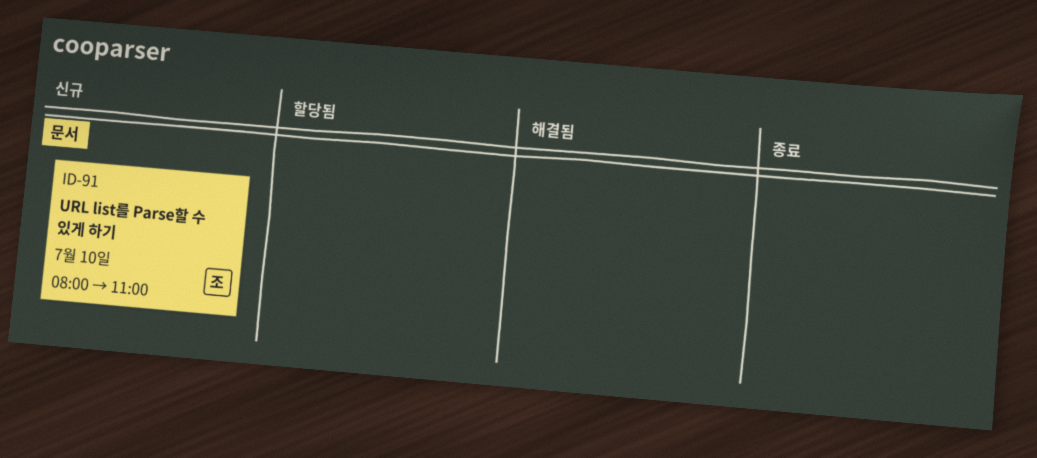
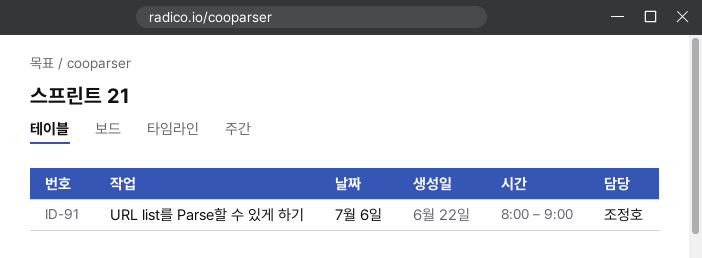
ID-91, day: Jul 10 -> Jul 6
ID-91, ends: 11:00 -> 09:00

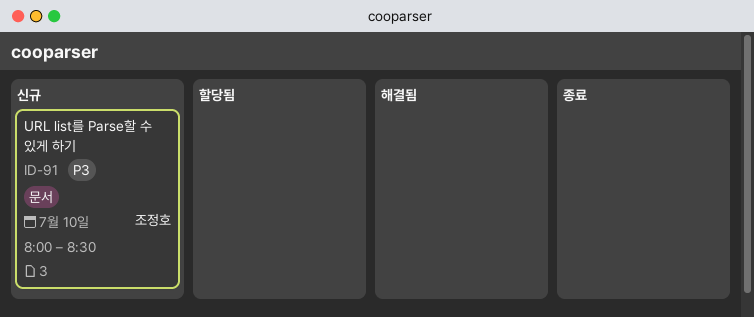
ID-91, day: Jul 6 -> Jul 10
ID-91, ends: 09:00 -> 08:30

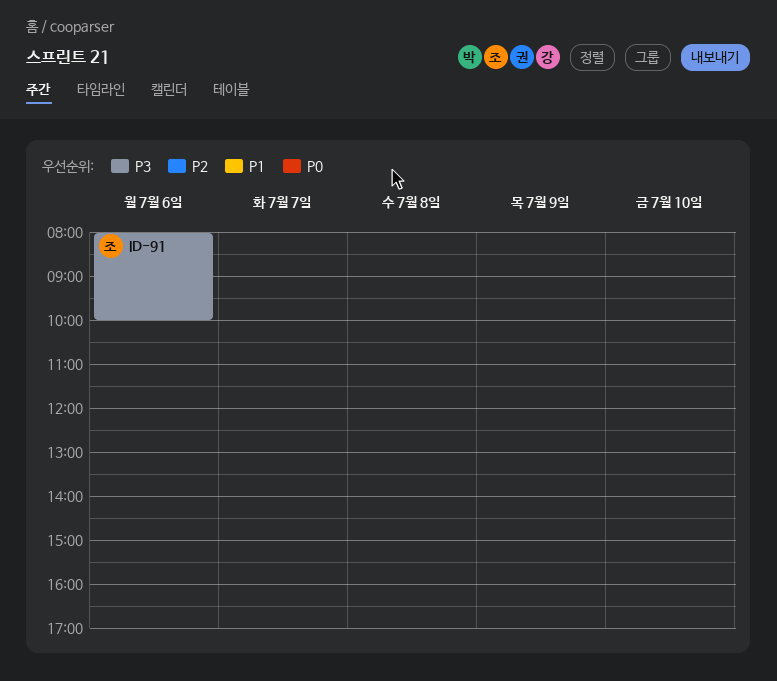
ID-91, day: Jul 10 -> Jul 6
ID-91, ends: 08:30 -> 10:00

